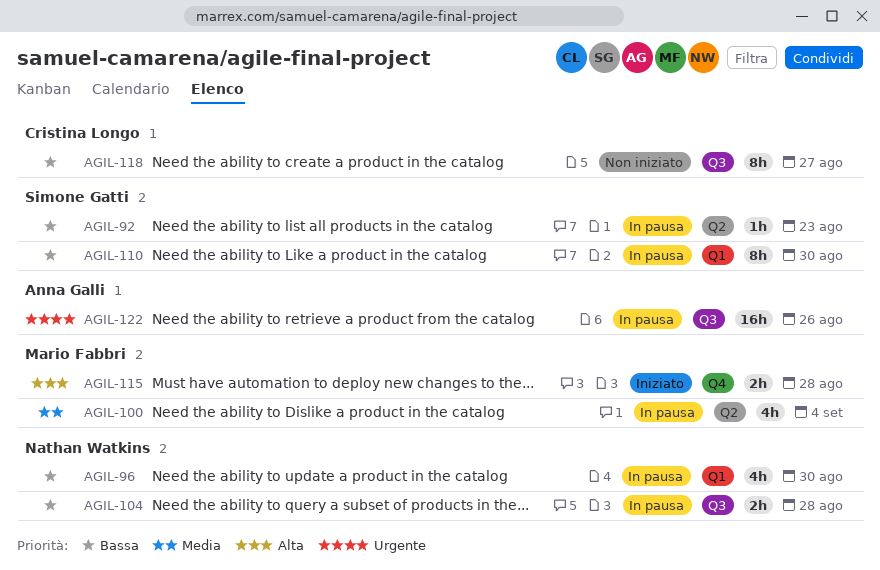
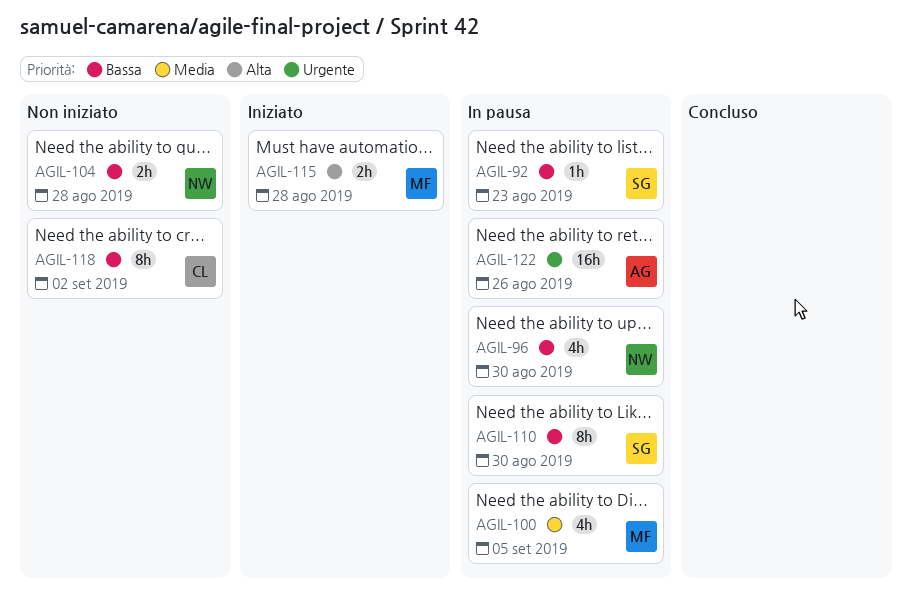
AGIL-100, due: Sep 4 -> Sep 5
AGIL-104, status: In pausa -> Non iniziato
AGIL-118, due: Aug 27 -> Sep 2

